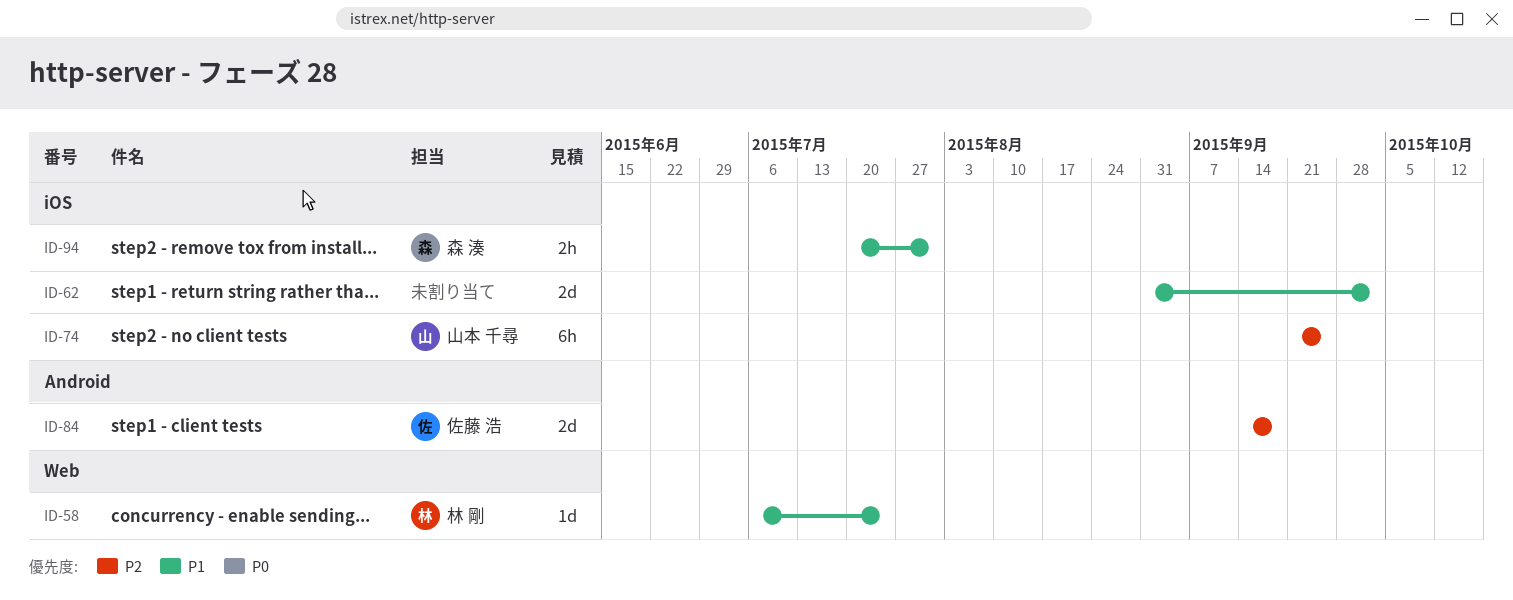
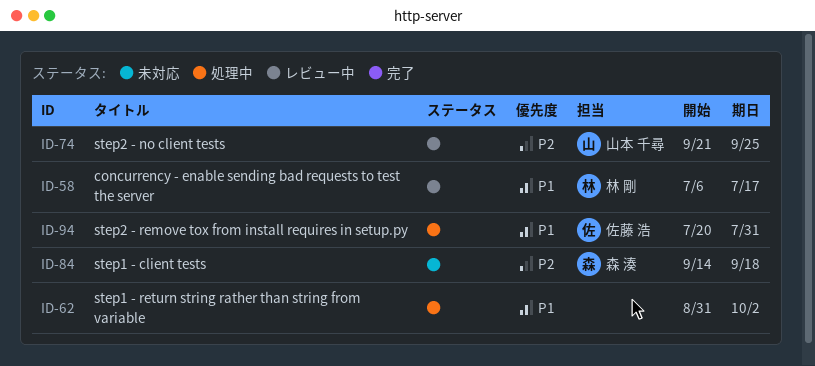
ID-58, due: Jul 24 -> Jul 17
ID-84, owner: 佐藤 浩 -> 森 湊
ID-94, owner: 森 湊 -> 佐藤 浩

